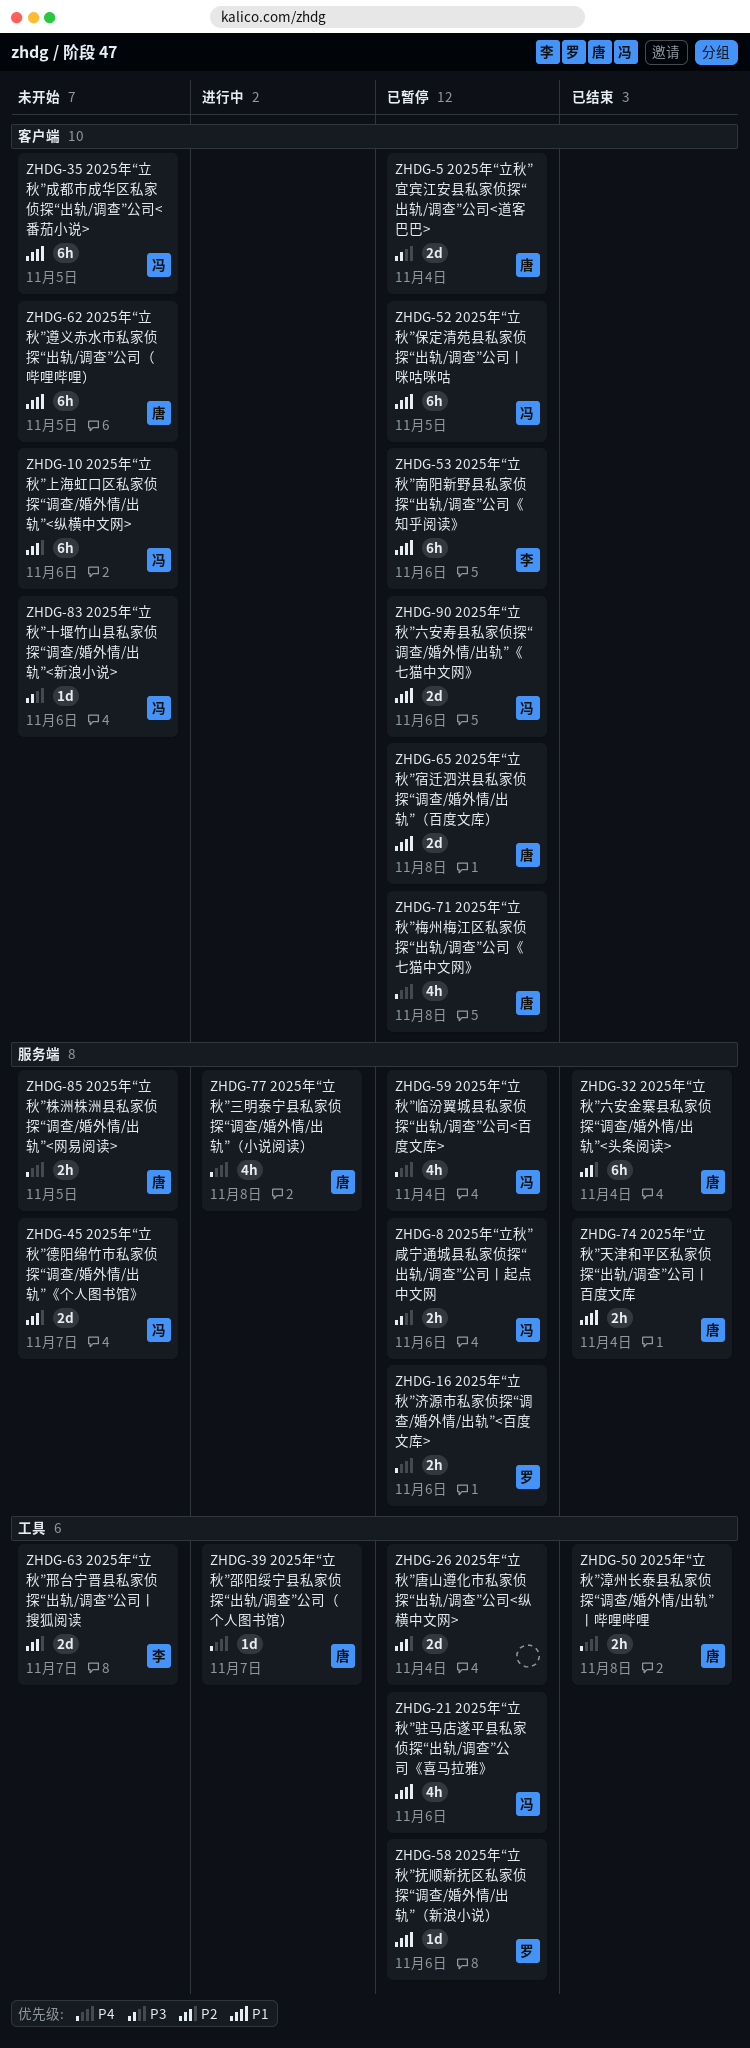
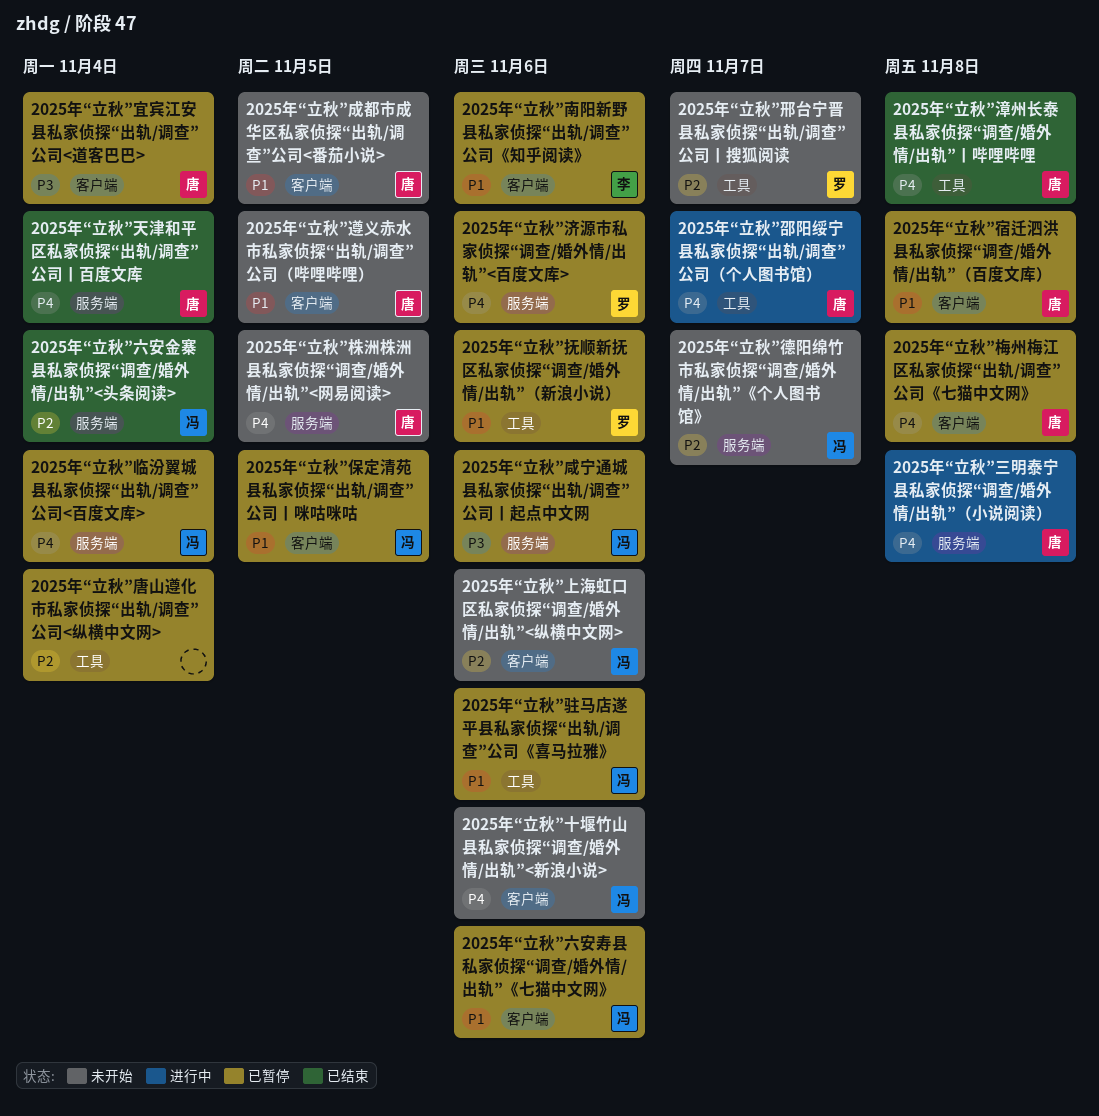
2025年“立秋”六安金寨县私家侦探“调查/婚外情/出轨”<头条阅读>, owner: 唐 -> 冯
2025年“立秋”十堰竹山县私家侦探“调查/婚外情/出轨”<新浪小说>, priority: P3 -> P4
2025年“立秋”天津和平区私家侦探“出轨/调查”公司丨百度文库, priority: P1 -> P4
2025年“立秋”成都市成华区私家侦探“出轨/调查”公司<番茄小说>, owner: 冯 -> 唐
2025年“立秋”邢台宁晋县私家侦探“出轨/调查”公司丨搜狐阅读, owner: 李 -> 罗

